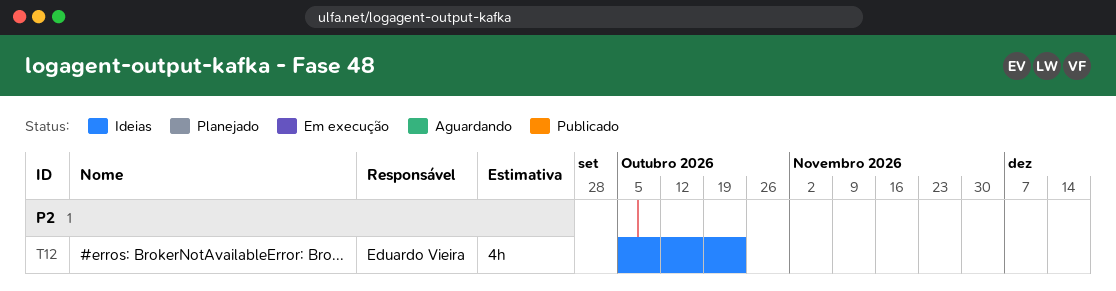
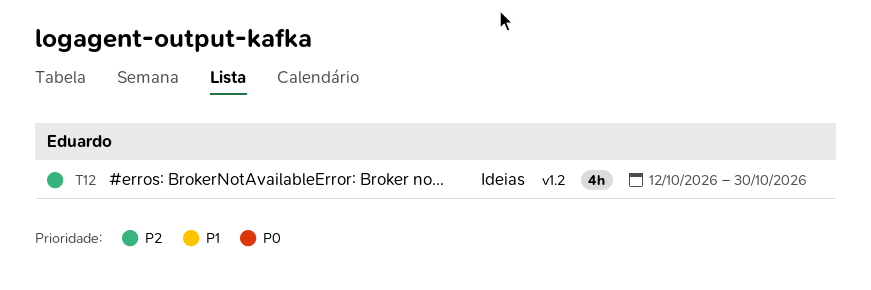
T12, start: Oct 5 -> Oct 12
T12, due: Oct 23 -> Oct 30

